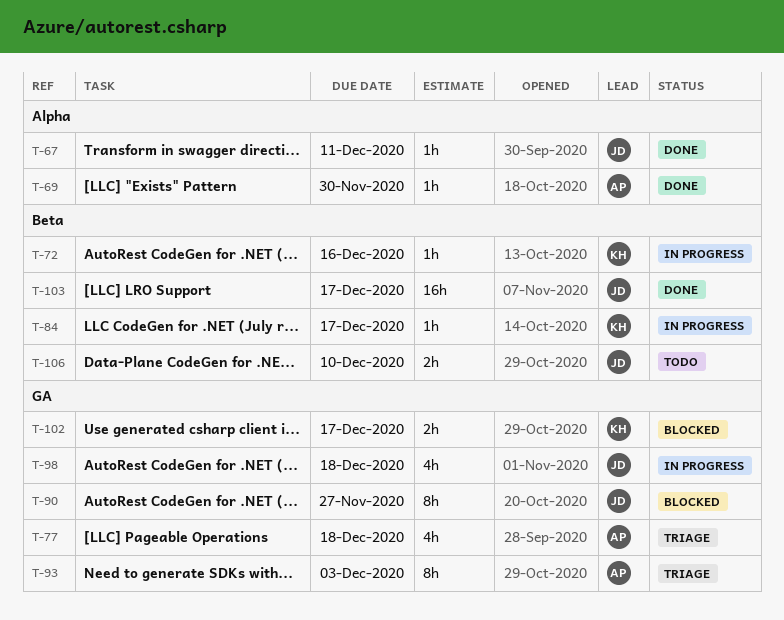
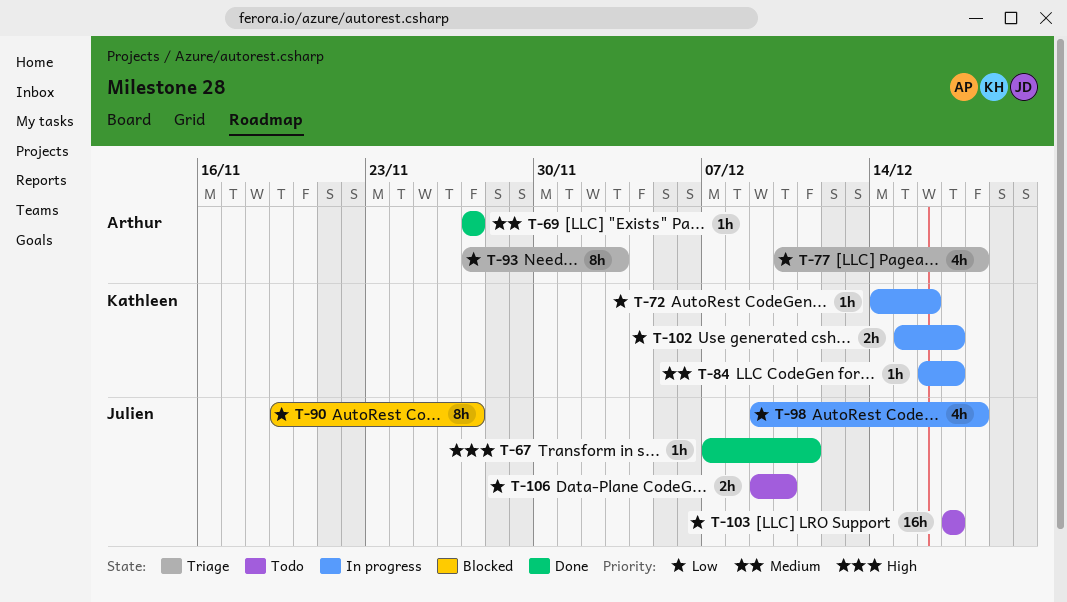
T-69, due: Nov 30 -> Nov 27
T-102, status: Blocked -> In progress
T-103, status: Done -> Todo

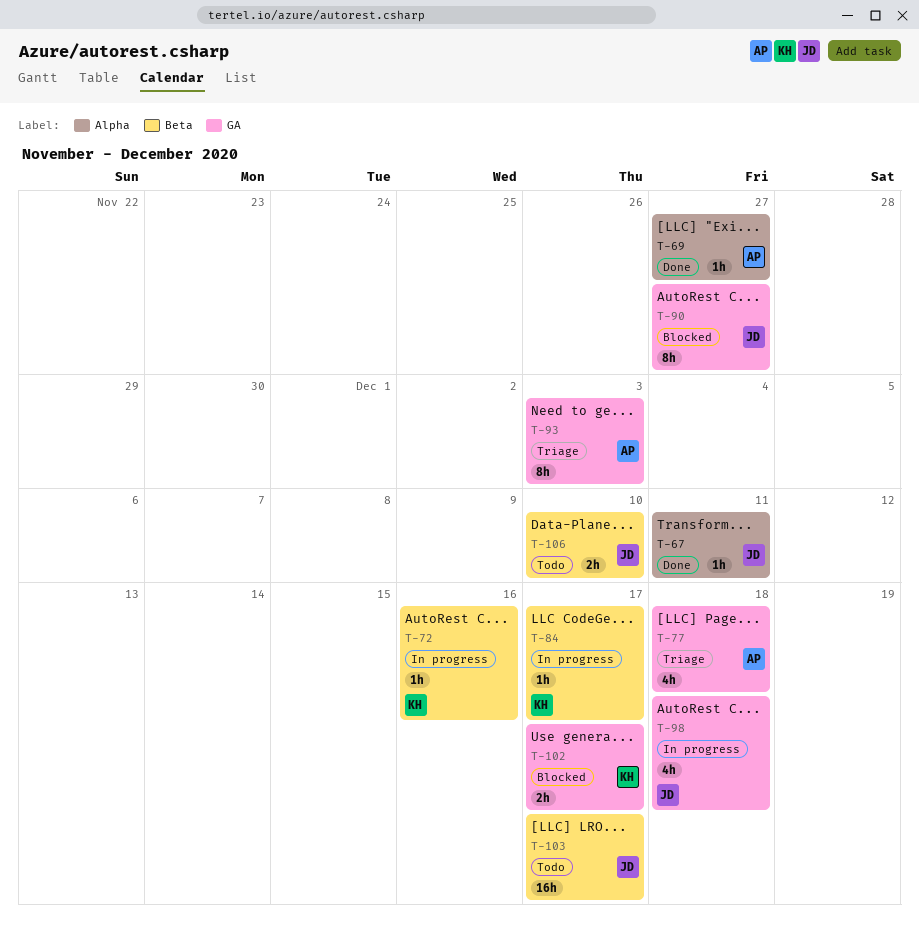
T-102, status: In progress -> Blocked

